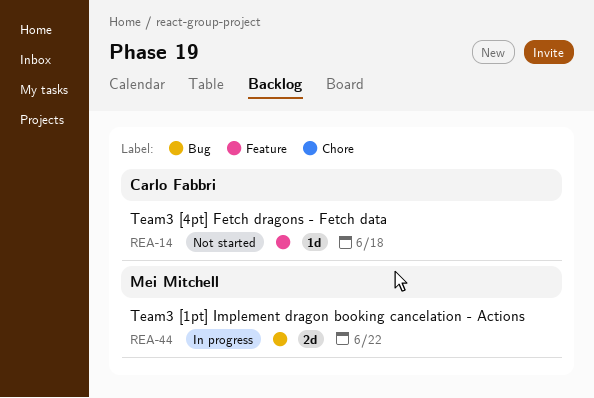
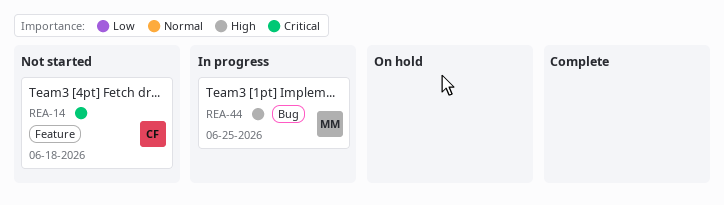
REA-44, due: Jun 22 -> Jun 25

